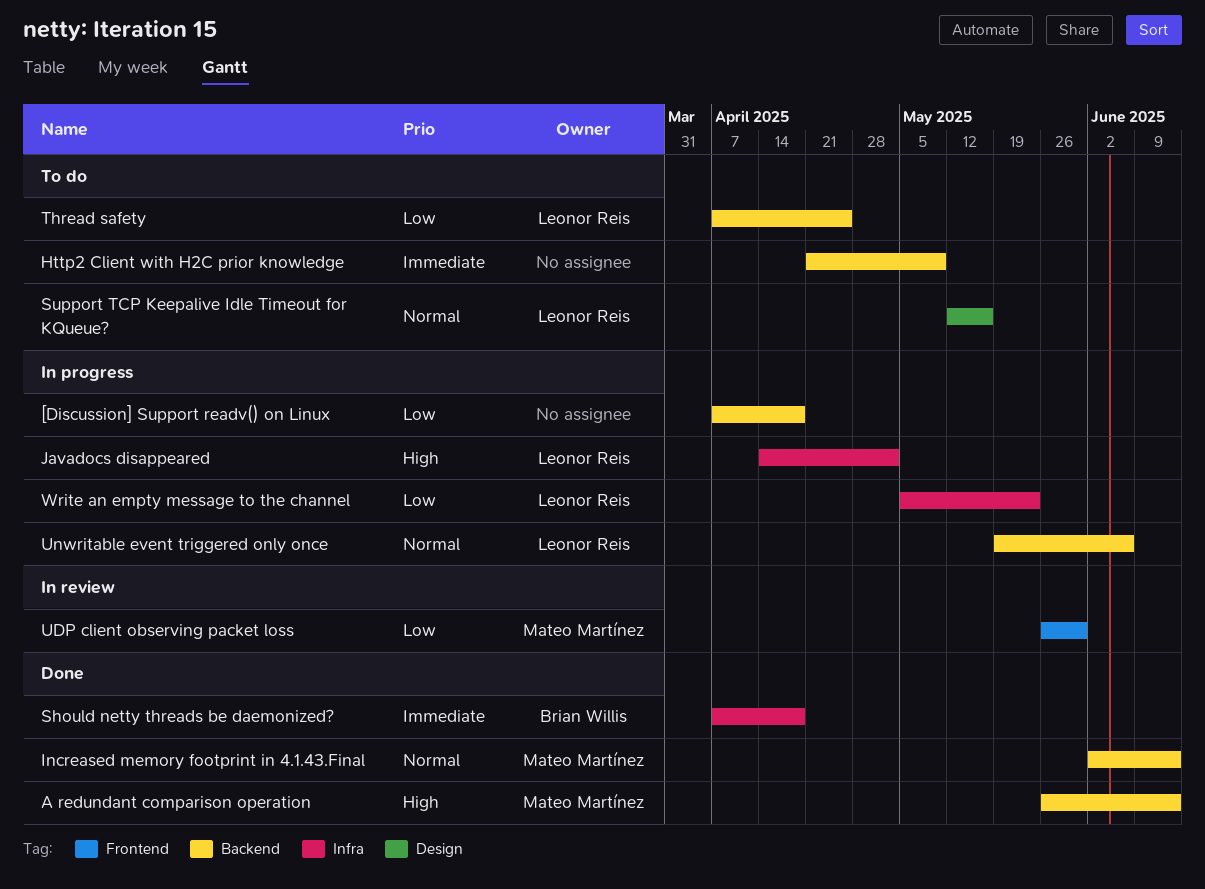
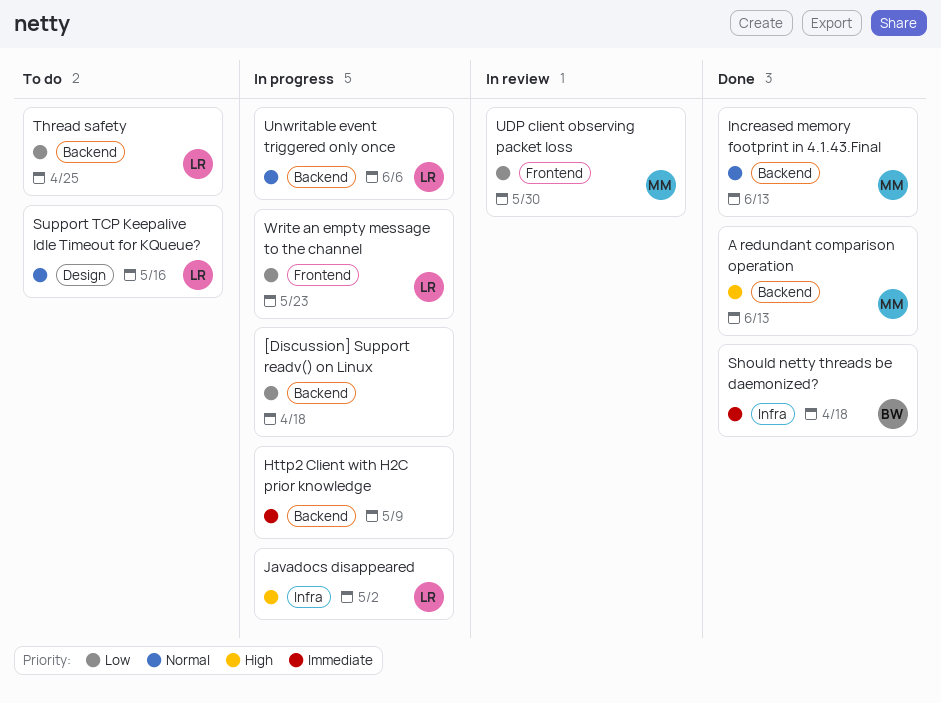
Http2 Client with H2C prior knowledge, status: To do -> In progress
Write an empty message to the channel, label: Infra -> Frontend

